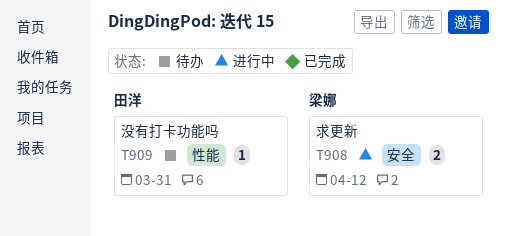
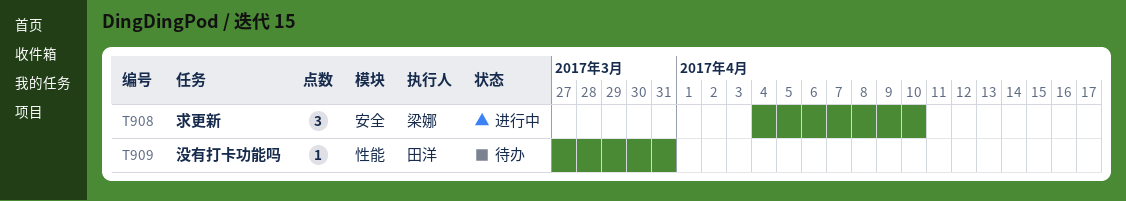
T908, estimate: 2 -> 3
T908, due: Apr 12 -> Apr 10

